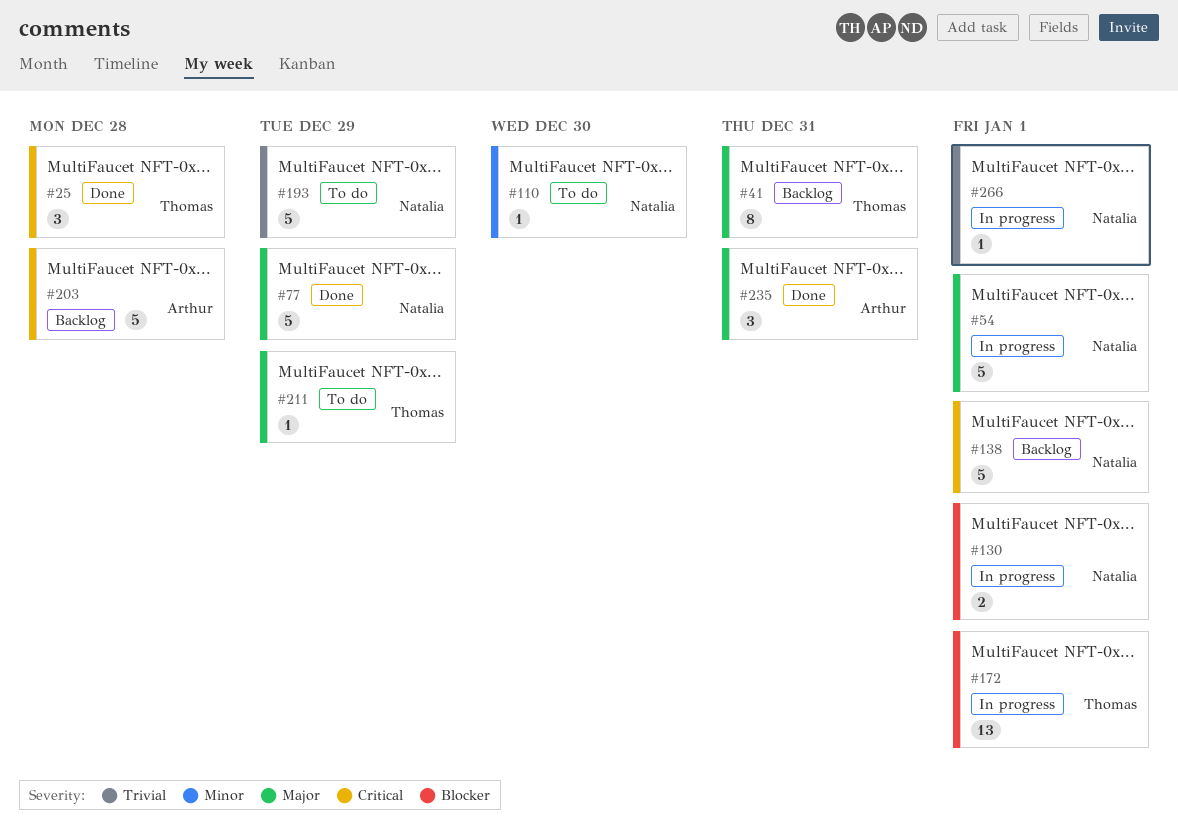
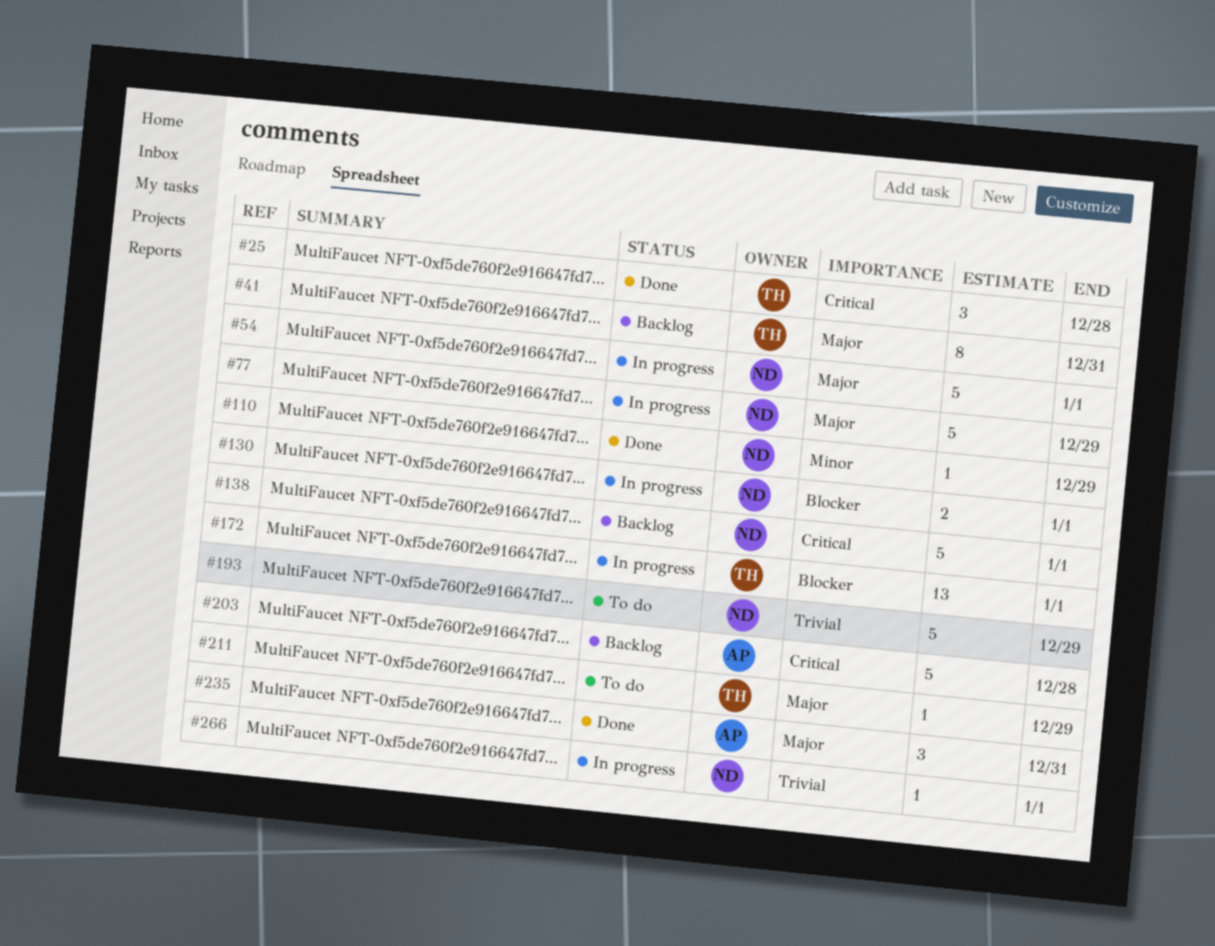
#77, status: Done -> In progress
#110, status: To do -> Done
#110, due: Dec 30 -> Dec 29

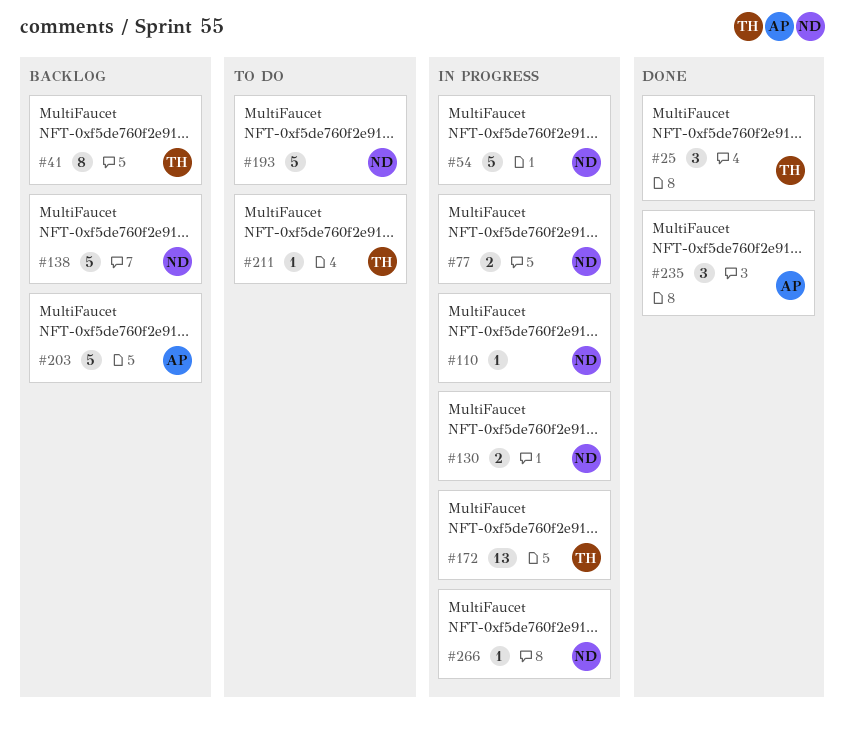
#77, estimate: 5 -> 2
#110, status: Done -> In progress

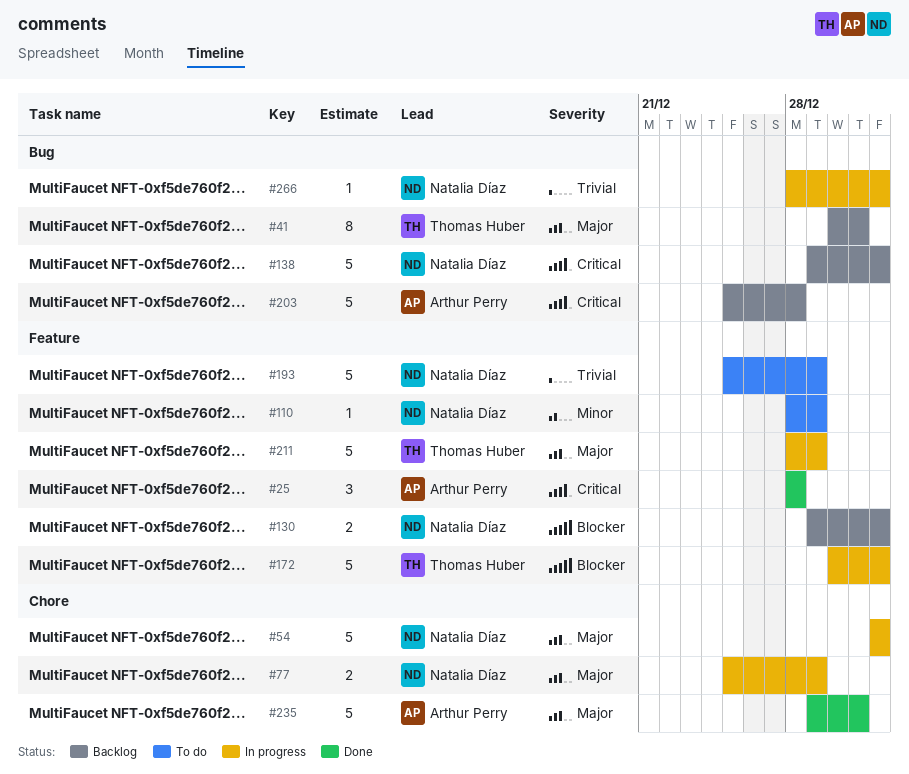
#25, owner: Thomas Huber -> Arthur Perry
#110, status: In progress -> To do
#130, status: In progress -> Backlog
#172, estimate: 13 -> 5
#211, status: To do -> In progress
#211, estimate: 1 -> 5
#235, estimate: 3 -> 5

